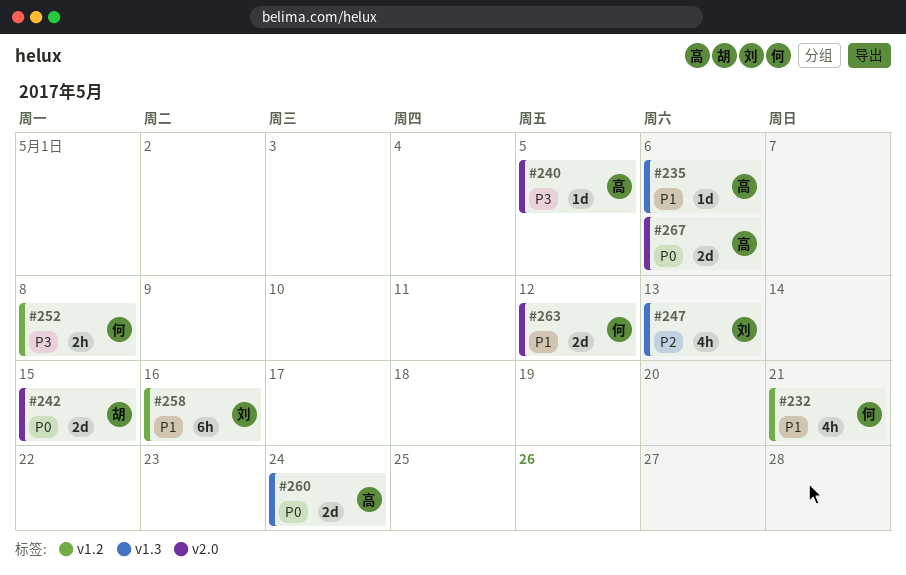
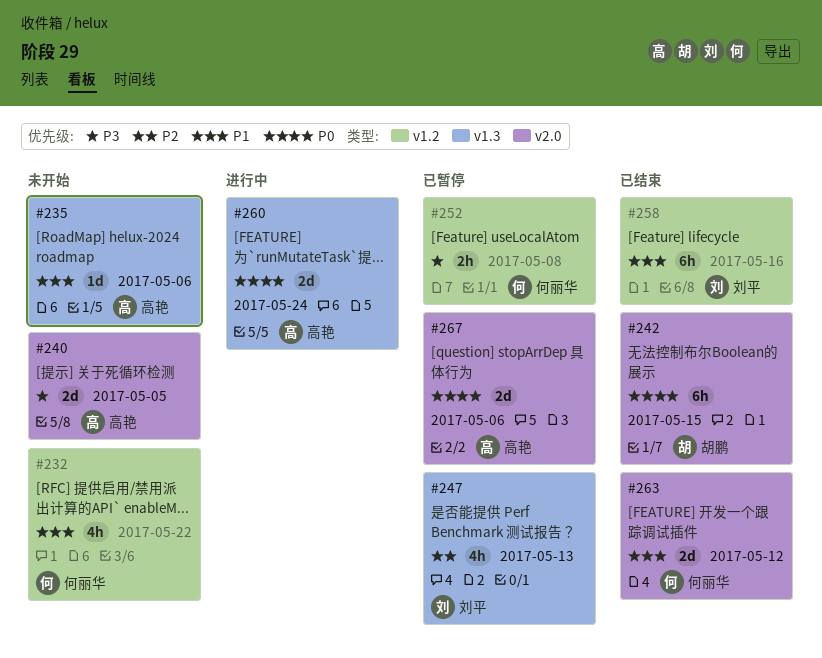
#232, due: May 21 -> May 22
#240, estimate: 1d -> 2d
#242, estimate: 2d -> 6h

